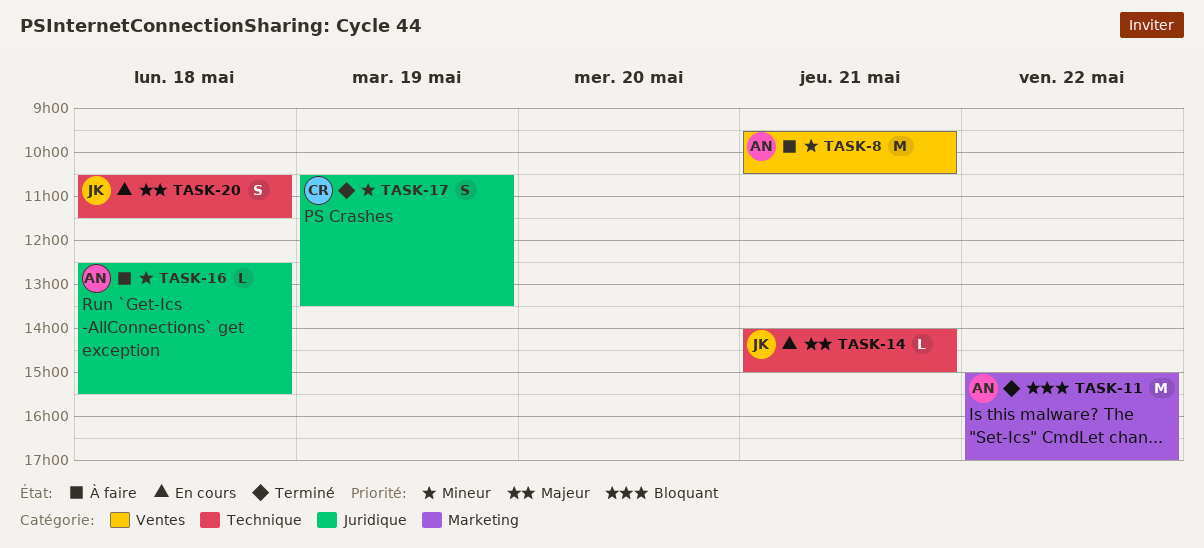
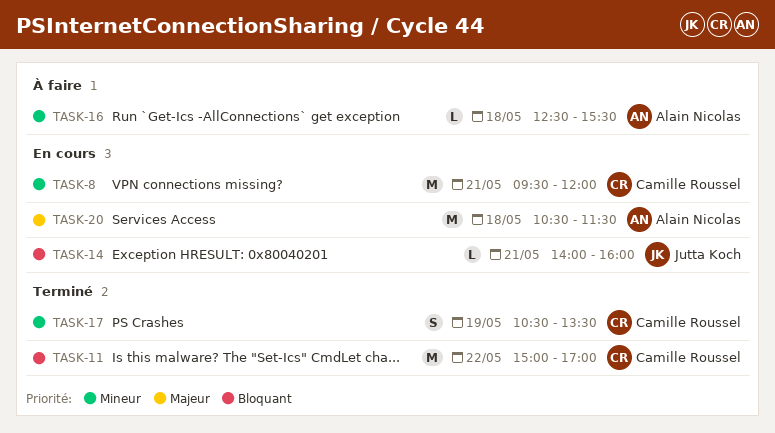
TASK-8, status: À faire -> En cours
TASK-8, owner: Alain Nicolas -> Camille Roussel
TASK-8, ends: 10:30 -> 12:00
TASK-11, owner: Alain Nicolas -> Camille Roussel
TASK-14, priority: Majeur -> Bloquant
TASK-14, ends: 15:00 -> 16:00
TASK-20, owner: Jutta Koch -> Alain Nicolas
TASK-20, estimate: S -> M

